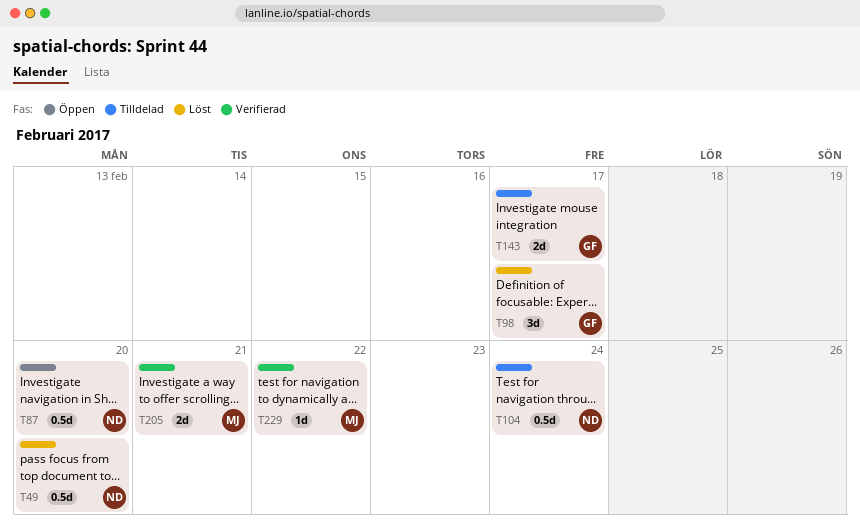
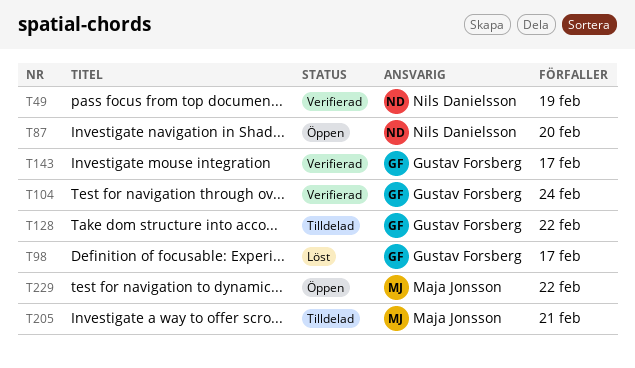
T49, status: Löst -> Verifierad
T49, due: Feb 20 -> Feb 19
T104, status: Tilldelad -> Verifierad
T104, owner: Nils Danielsson -> Gustav Forsberg
T128: none -> present
T143, status: Tilldelad -> Verifierad
T205, status: Verifierad -> Tilldelad
T229, status: Verifierad -> Öppen

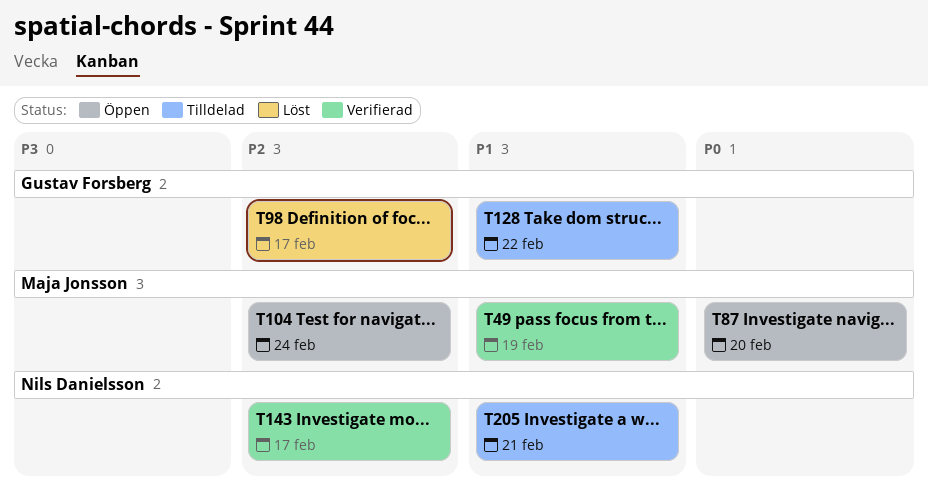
T49, owner: Nils Danielsson -> Maja Jonsson
T87, owner: Nils Danielsson -> Maja Jonsson
T104, status: Verifierad -> Öppen
T104, owner: Gustav Forsberg -> Maja Jonsson
T143, owner: Gustav Forsberg -> Nils Danielsson
T205, owner: Maja Jonsson -> Nils Danielsson
T229: present -> none

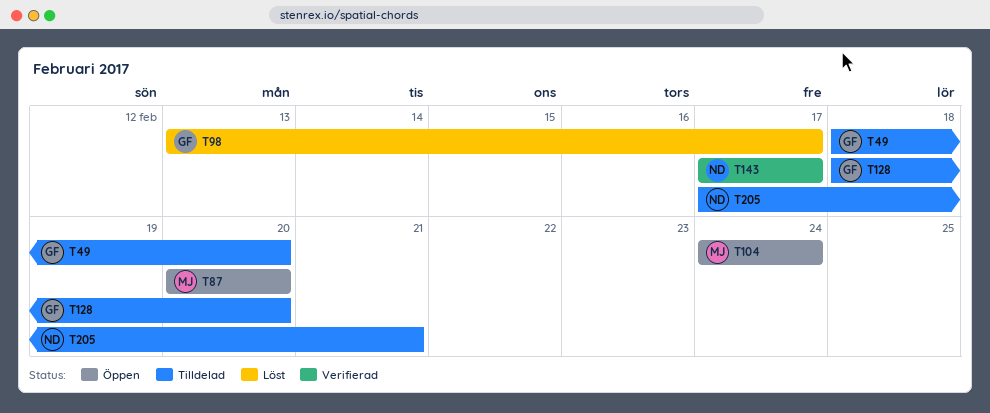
T49, status: Verifierad -> Tilldelad
T49, owner: Maja Jonsson -> Gustav Forsberg
T49, due: Feb 19 -> Feb 20
T128, due: Feb 22 -> Feb 20

